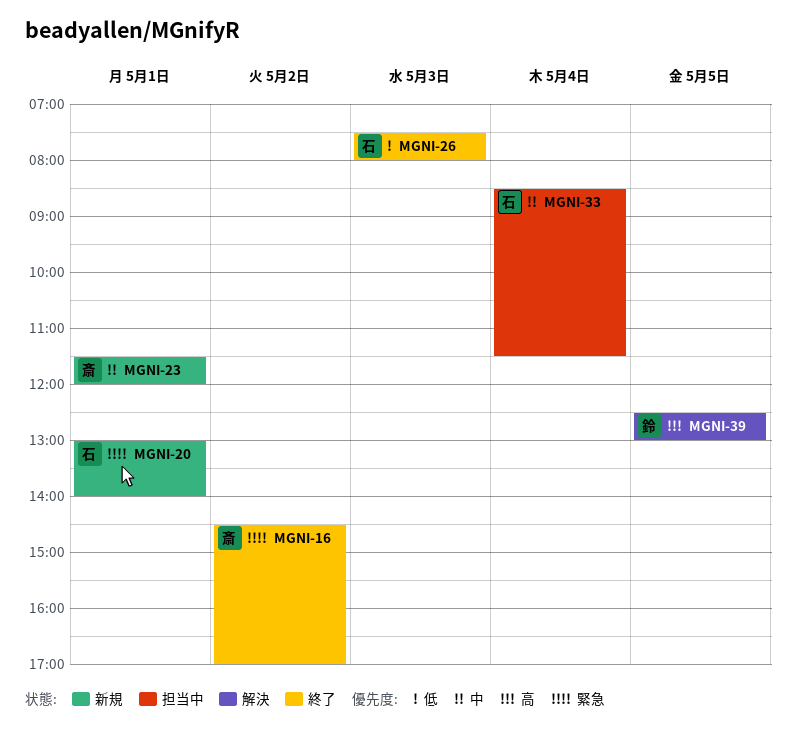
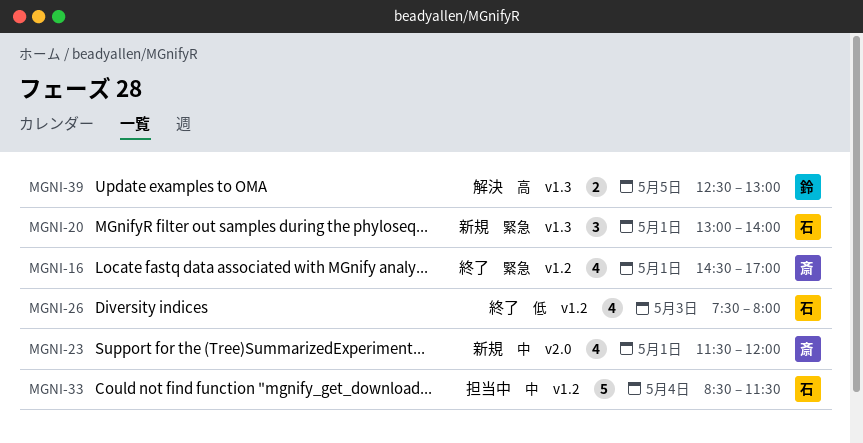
MGNI-16, day: May 2 -> May 1

